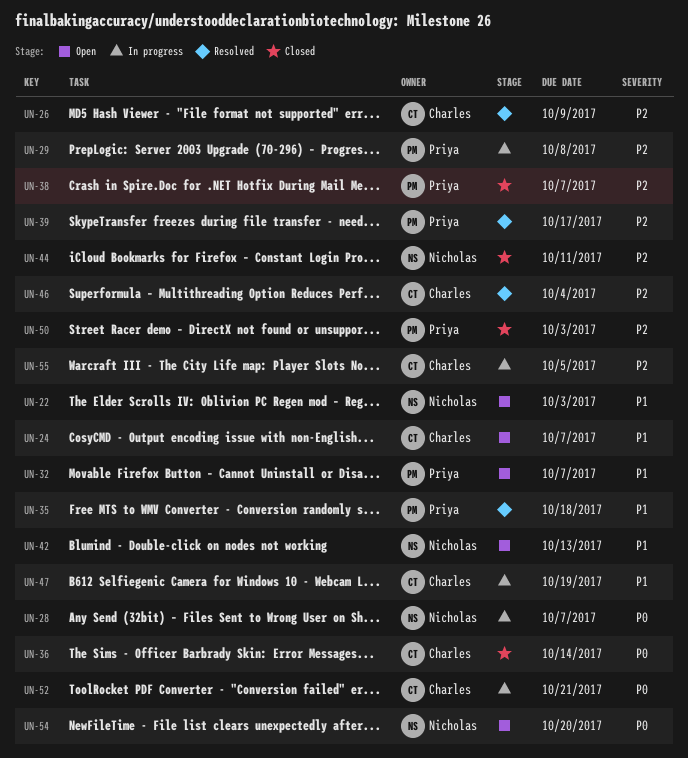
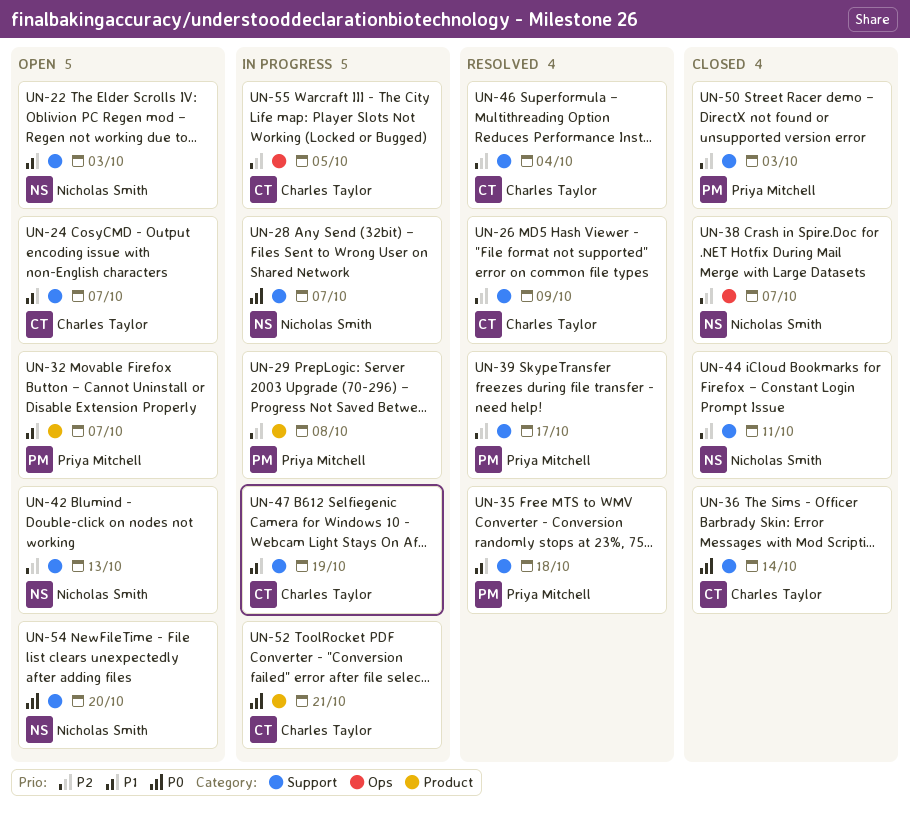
UN-38, owner: Priya Mitchell -> Nicholas Smith
UN-42, priority: P1 -> P2

